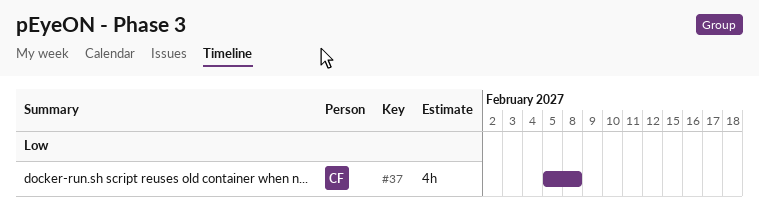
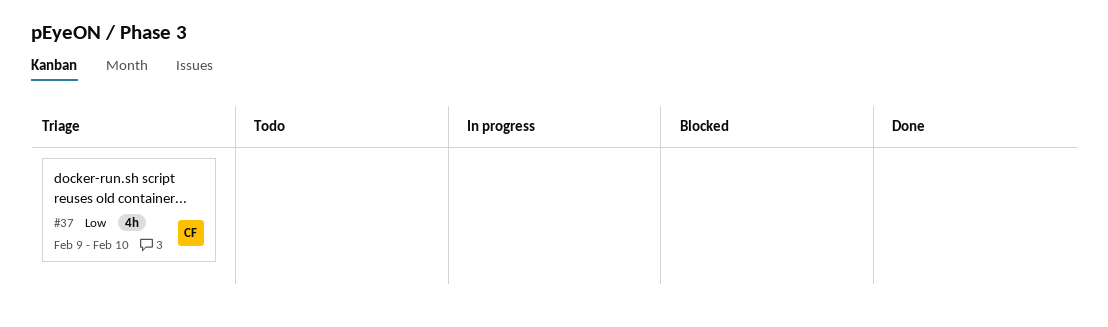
#37, start: Feb 5 -> Feb 9
#37, due: Feb 8 -> Feb 10

